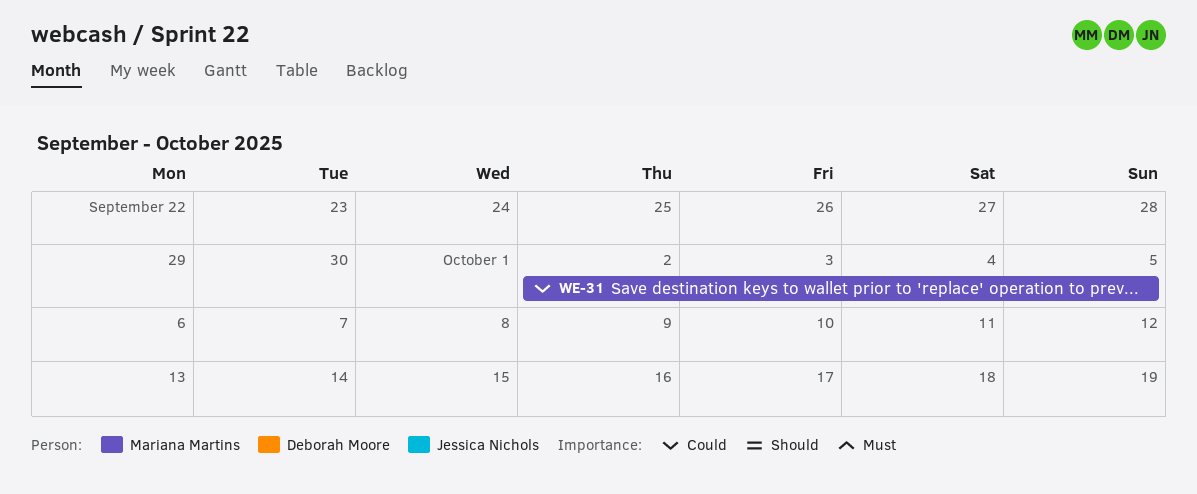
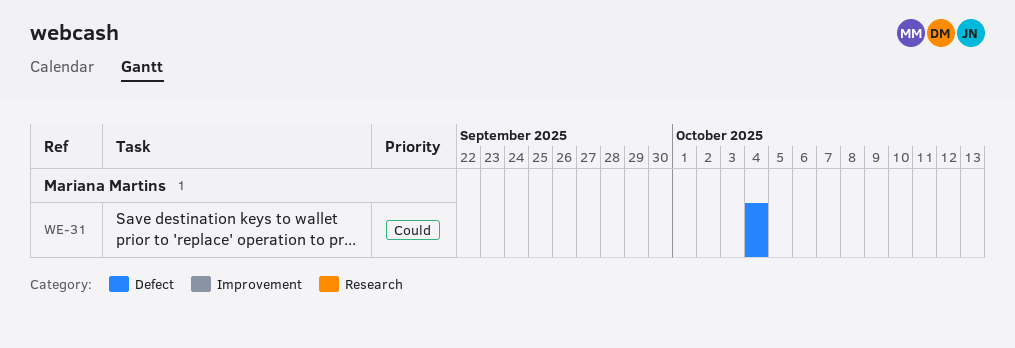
WE-31, start: Oct 2 -> Oct 4
WE-31, due: Oct 5 -> Oct 4

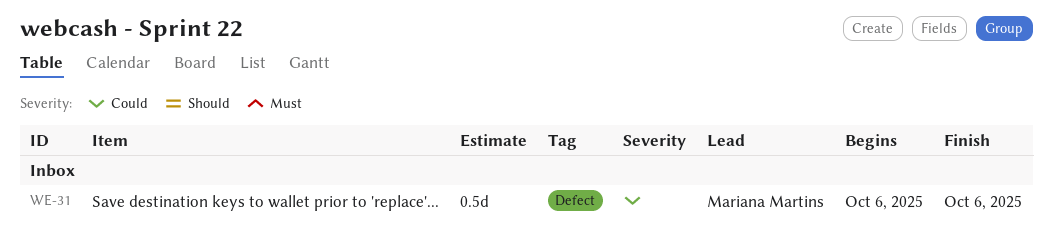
WE-31, start: Oct 4 -> Oct 6
WE-31, due: Oct 4 -> Oct 6

